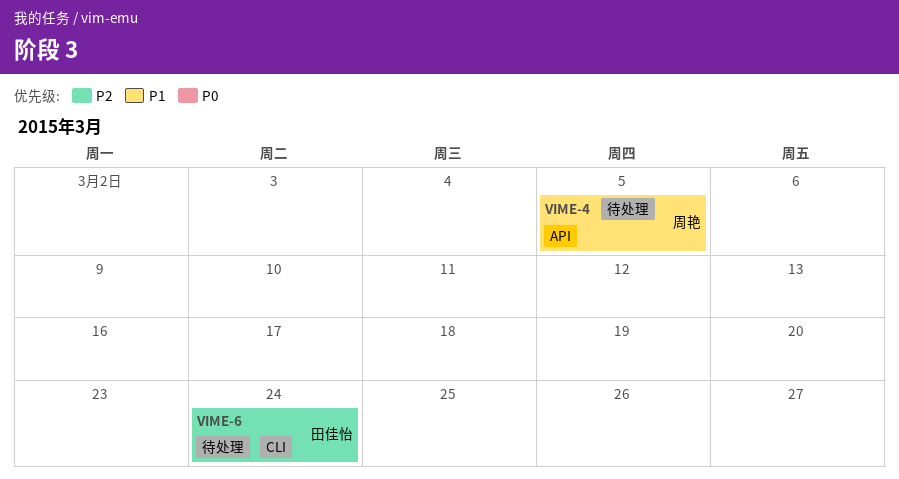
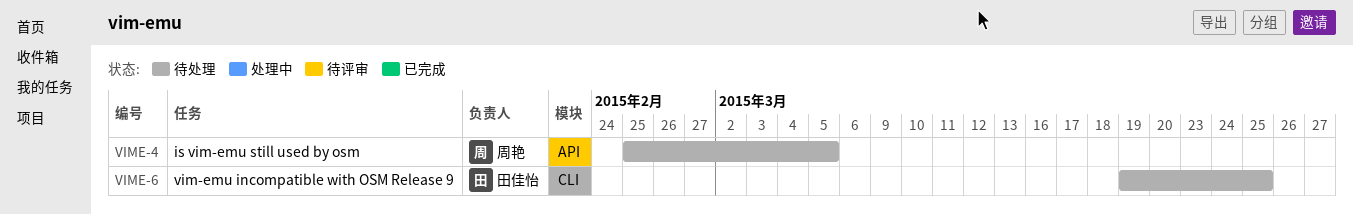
VIME-6, due: Mar 24 -> Mar 25

